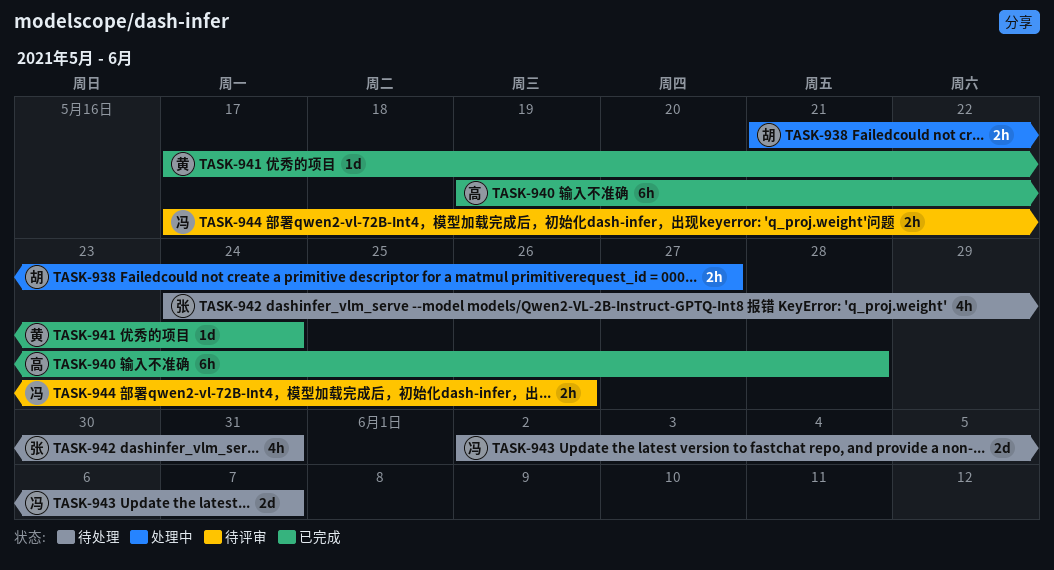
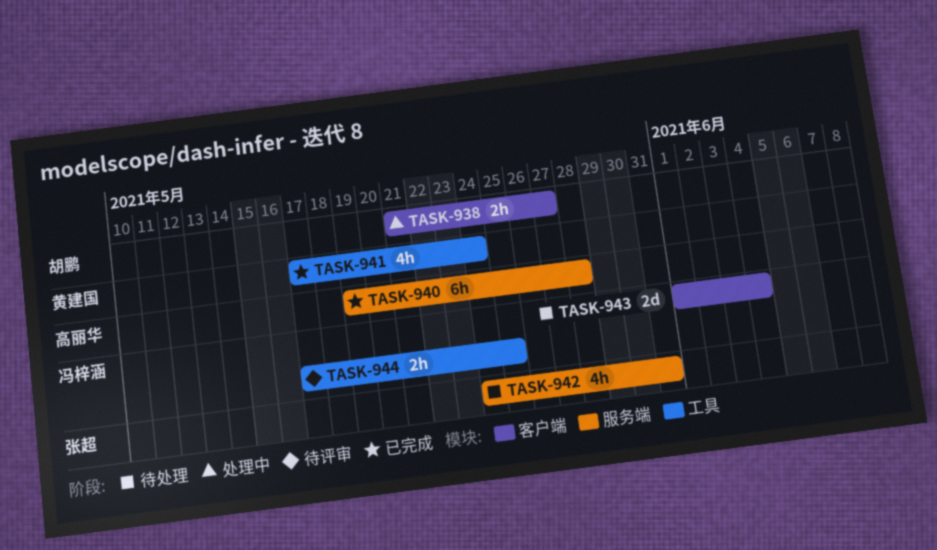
TASK-941, estimate: 1d -> 4h
TASK-943, start: Jun 2 -> Jun 1
TASK-943, due: Jun 7 -> Jun 4
TASK-944, due: May 26 -> May 25

